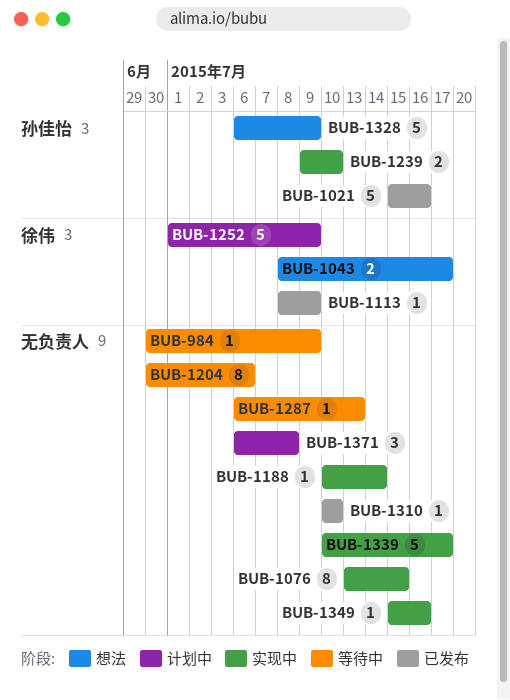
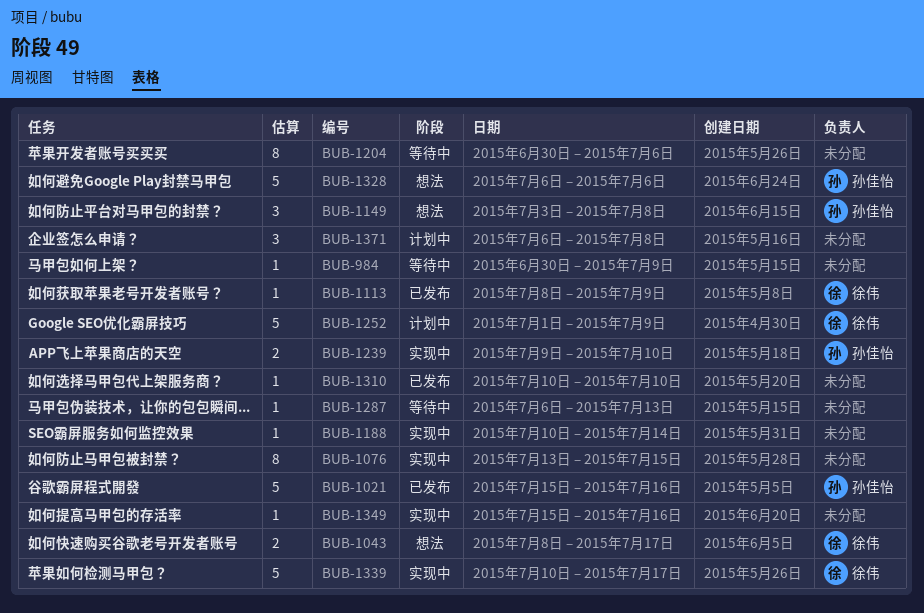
BUB-1149: none -> present
BUB-1328, due: Jul 9 -> Jul 6
BUB-1339, owner: none -> 徐伟

